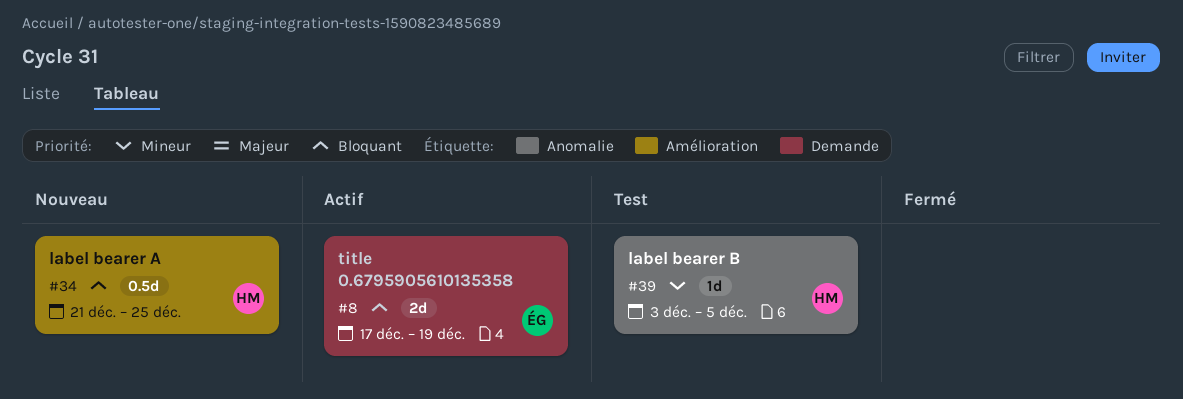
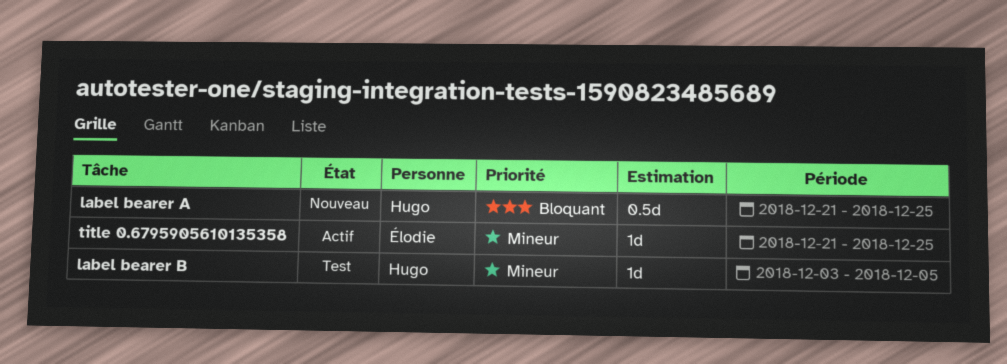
title 0.6795905610135358, priority: Bloquant -> Mineur
title 0.6795905610135358, estimate: 2d -> 1d
title 0.6795905610135358, start: Dec 17 -> Dec 21
title 0.6795905610135358, due: Dec 19 -> Dec 25

